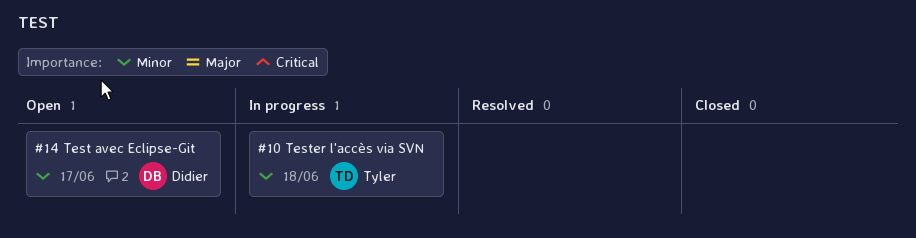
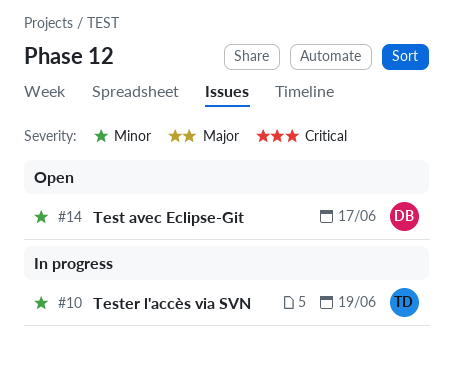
#10, due: Jun 18 -> Jun 19

